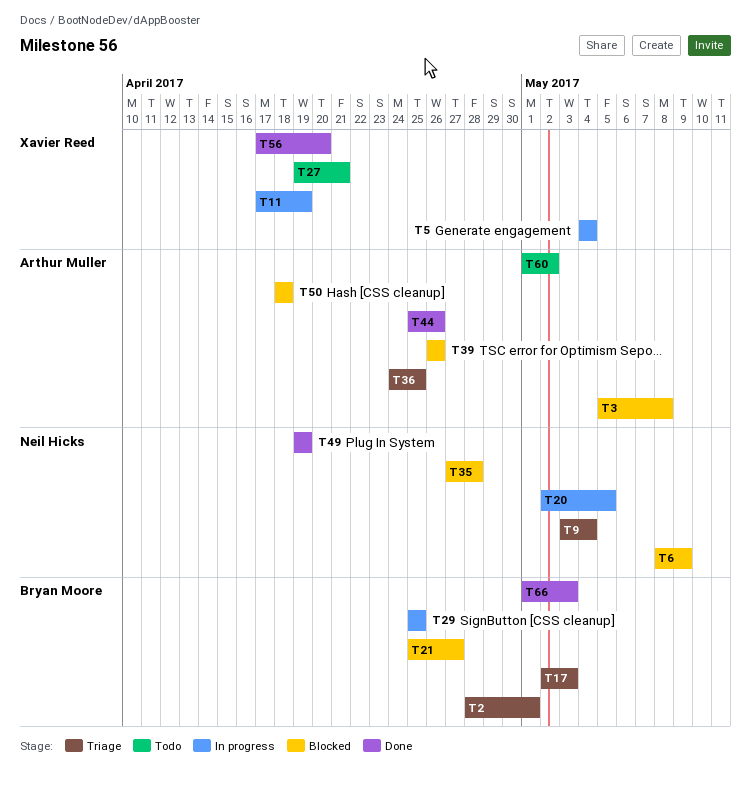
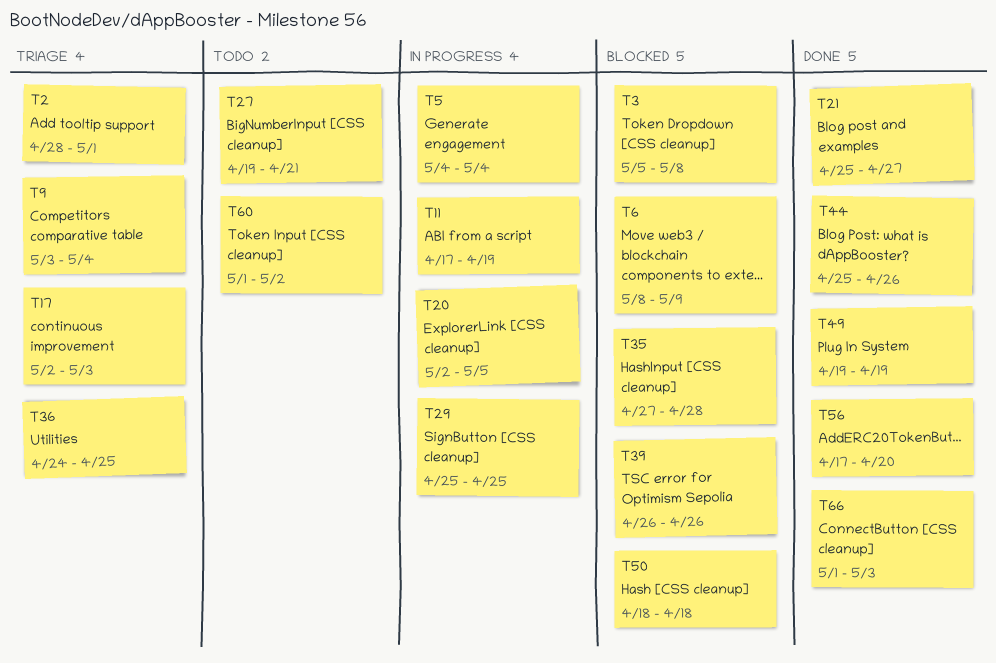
T21, status: Blocked -> Done

